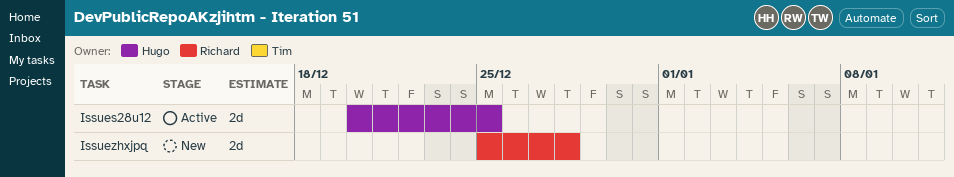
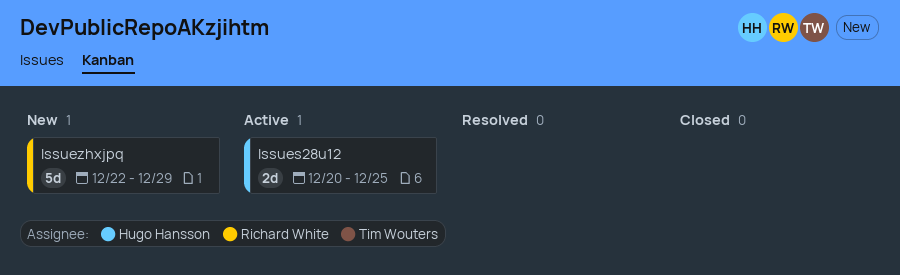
Issuezhxjpq, estimate: 2d -> 5d
Issuezhxjpq, start: Dec 25 -> Dec 22
Issuezhxjpq, due: Dec 28 -> Dec 29

